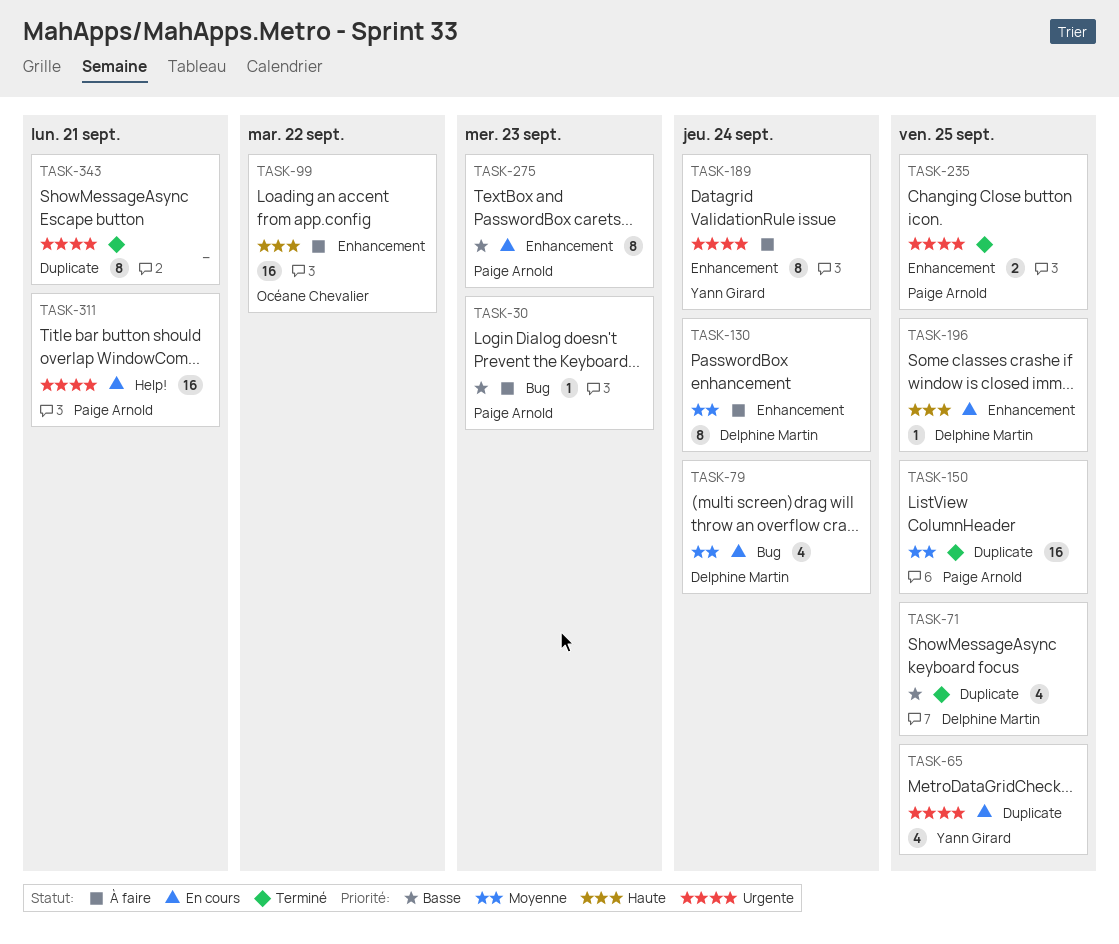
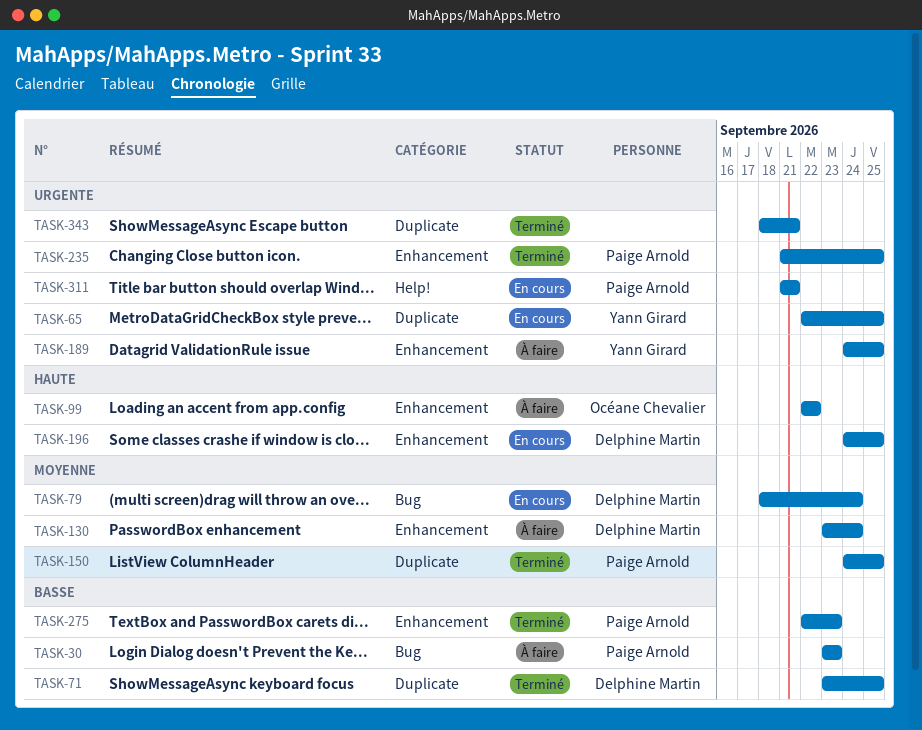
TASK-189, due: Sep 24 -> Sep 25
TASK-275, status: En cours -> Terminé

